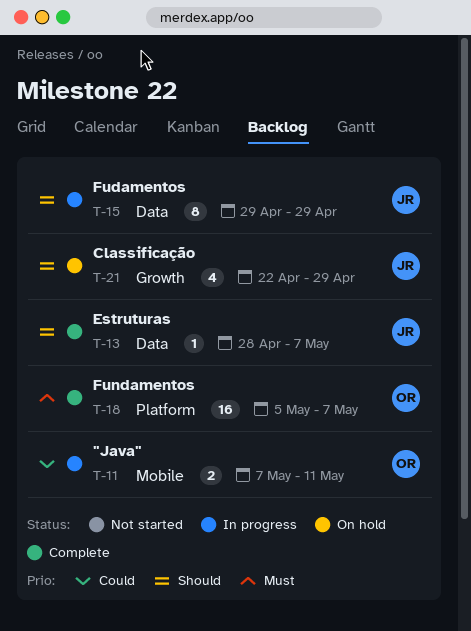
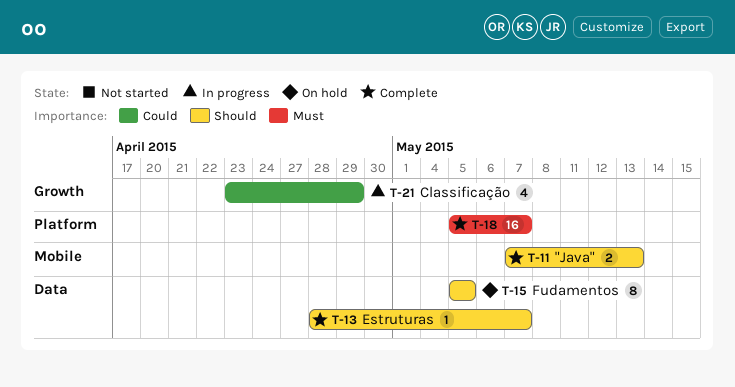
T-11, status: In progress -> Complete
T-11, priority: Could -> Should
T-11, due: May 11 -> May 13
T-15, status: In progress -> On hold
T-15, start: Apr 29 -> May 5
T-15, due: Apr 29 -> May 5
T-21, status: On hold -> In progress
T-21, priority: Should -> Could
T-21, start: Apr 22 -> Apr 23

